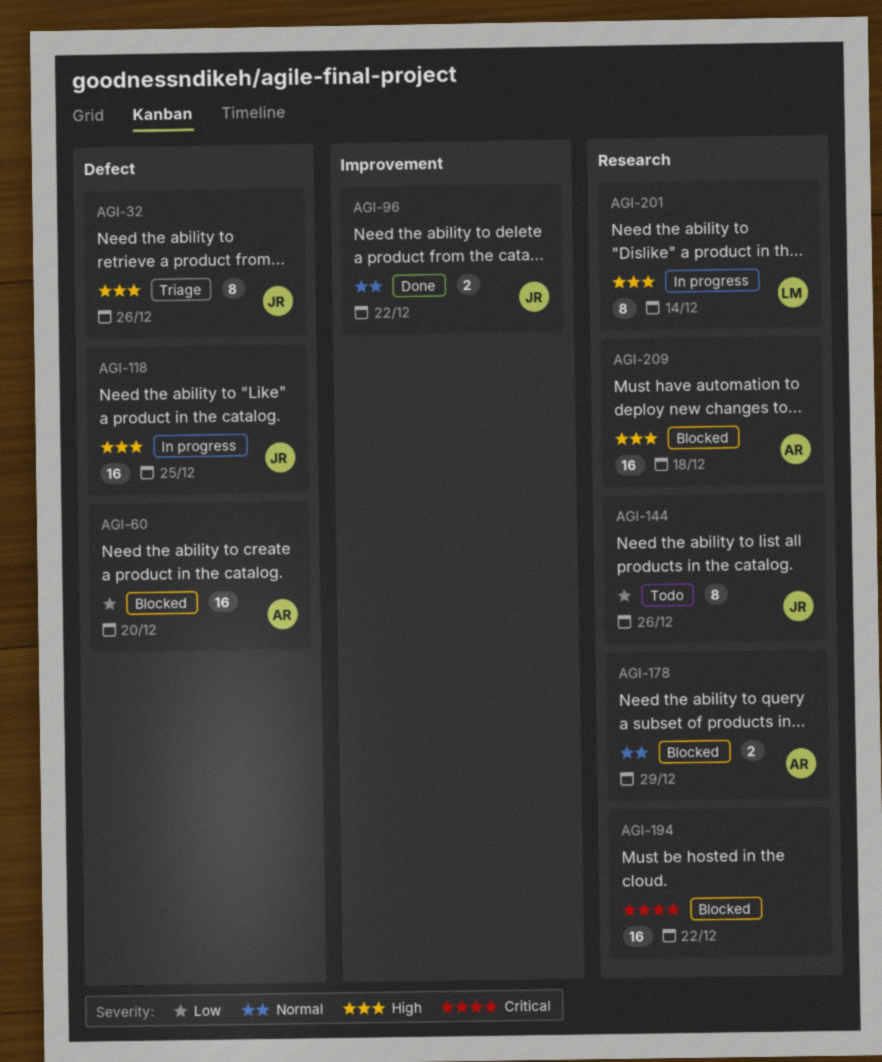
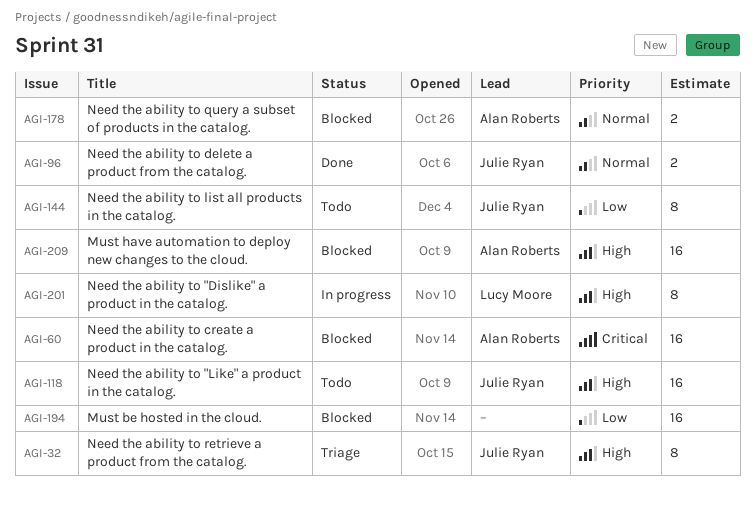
AGI-60, priority: Low -> Critical
AGI-118, status: In progress -> Todo
AGI-194, priority: Critical -> Low

